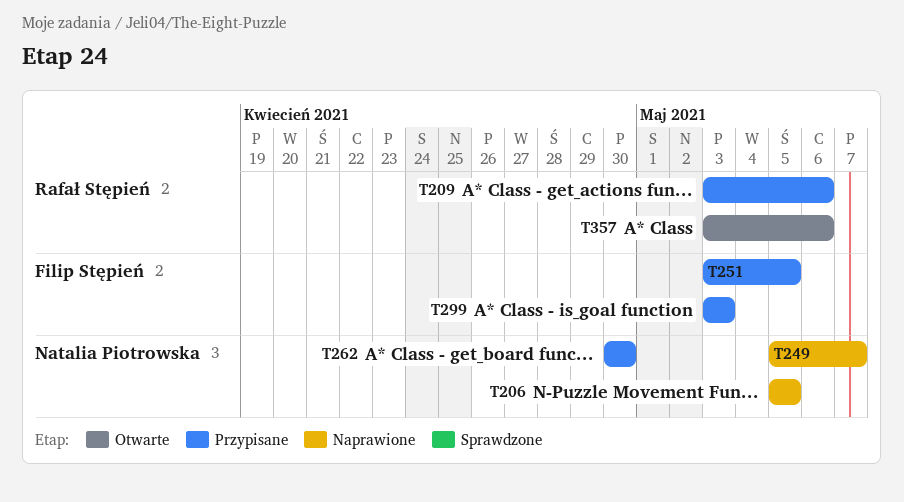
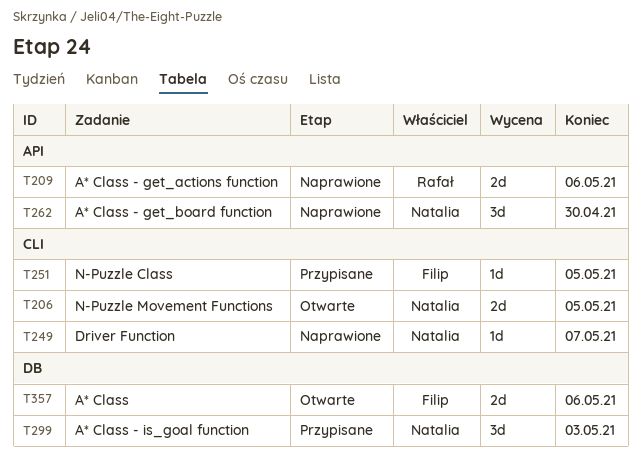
T206, status: Naprawione -> Otwarte
T209, status: Przypisane -> Naprawione
T262, status: Przypisane -> Naprawione
T299, owner: Filip Stępień -> Natalia Piotrowska
T357, owner: Rafał Stępień -> Filip Stępień

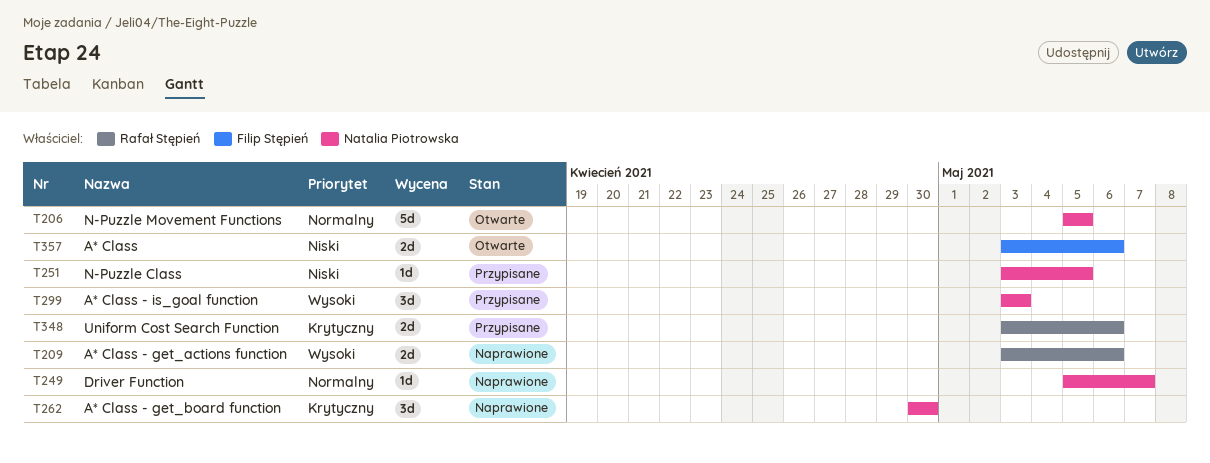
T206, estimate: 2d -> 5d
T251, owner: Filip Stępień -> Natalia Piotrowska
T348: none -> present

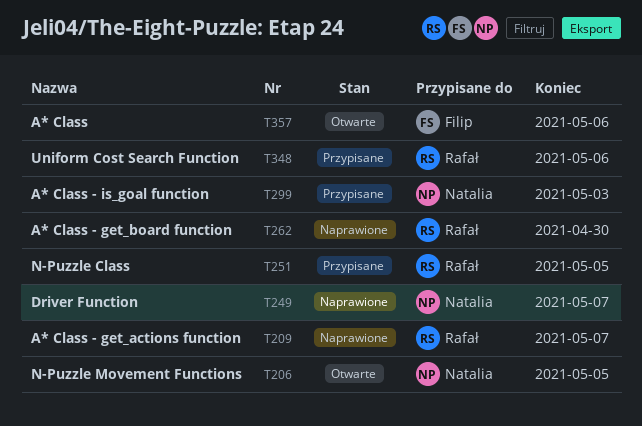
T209, due: May 6 -> May 7
T251, owner: Natalia Piotrowska -> Rafał Stępień
T262, owner: Natalia Piotrowska -> Rafał Stępień

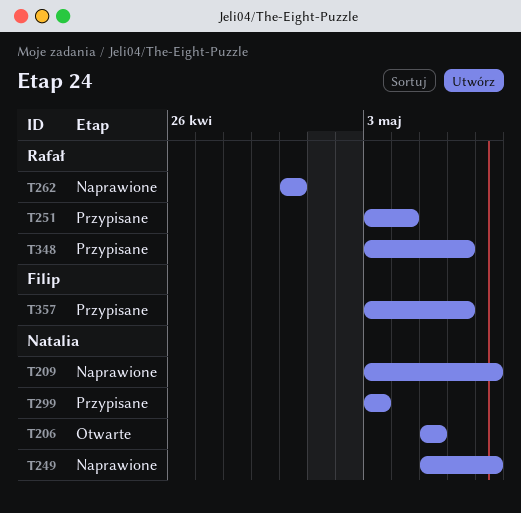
T209, owner: Rafał -> Natalia
T251, due: May 5 -> May 4
T357, status: Otwarte -> Przypisane

